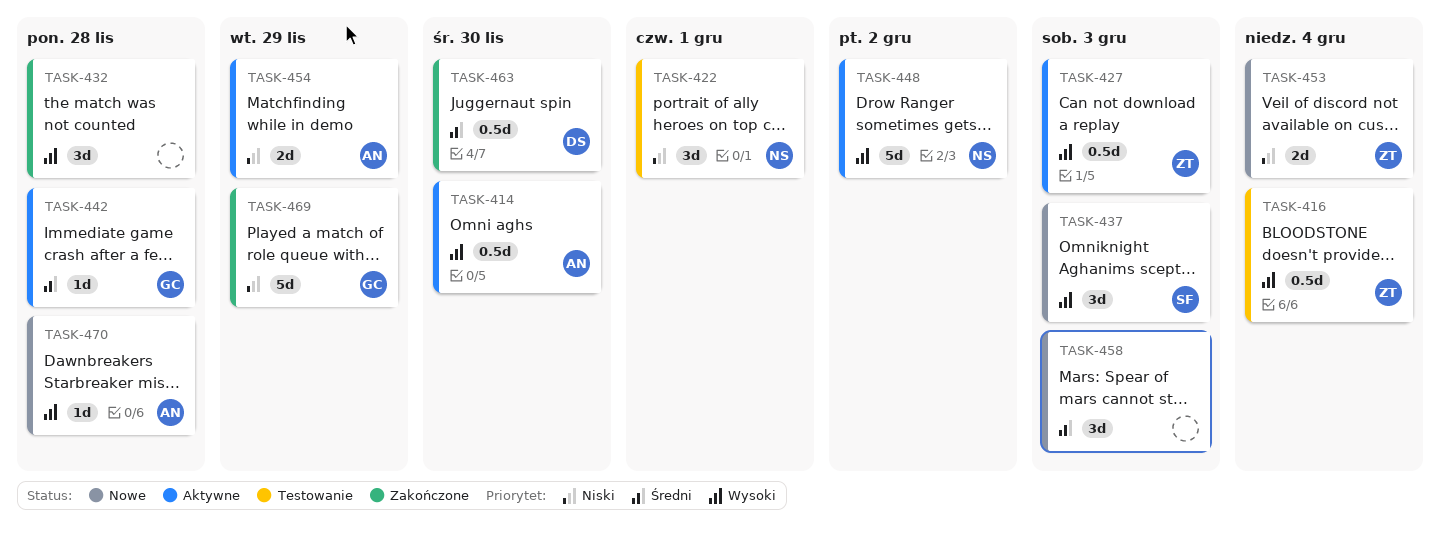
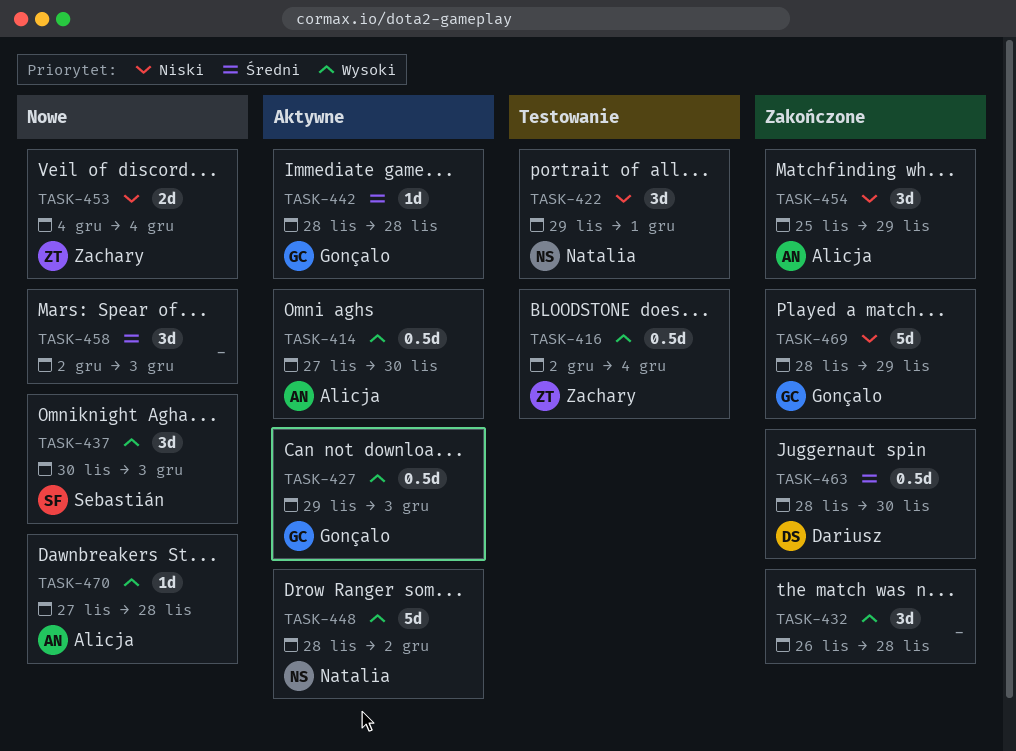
TASK-427, owner: Zachary -> Gonçalo
TASK-454, status: Aktywne -> Zakończone
TASK-454, estimate: 2d -> 3d

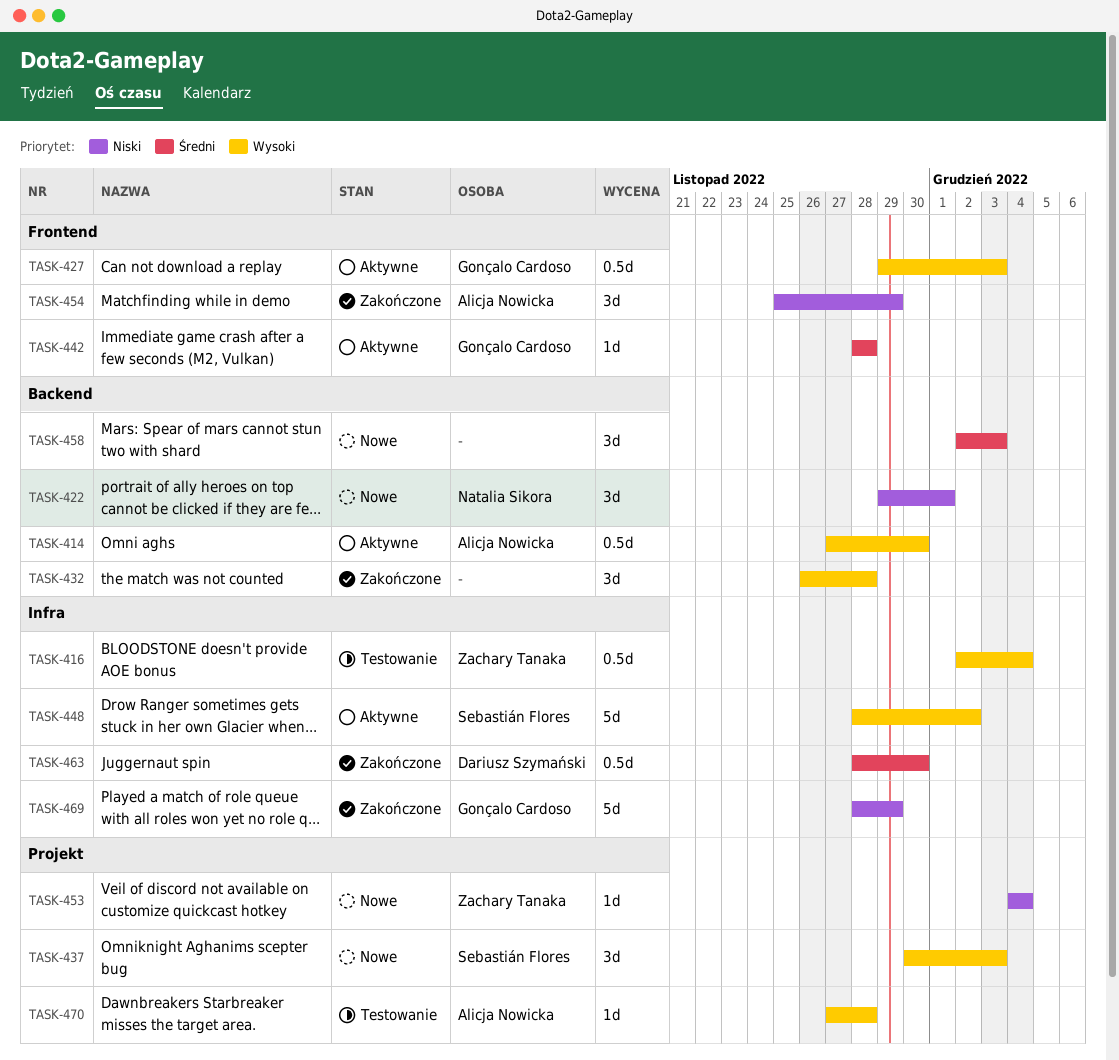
TASK-422, status: Testowanie -> Nowe
TASK-448, owner: Natalia Sikora -> Sebastián Flores
TASK-453, estimate: 2d -> 1d
TASK-470, status: Nowe -> Testowanie

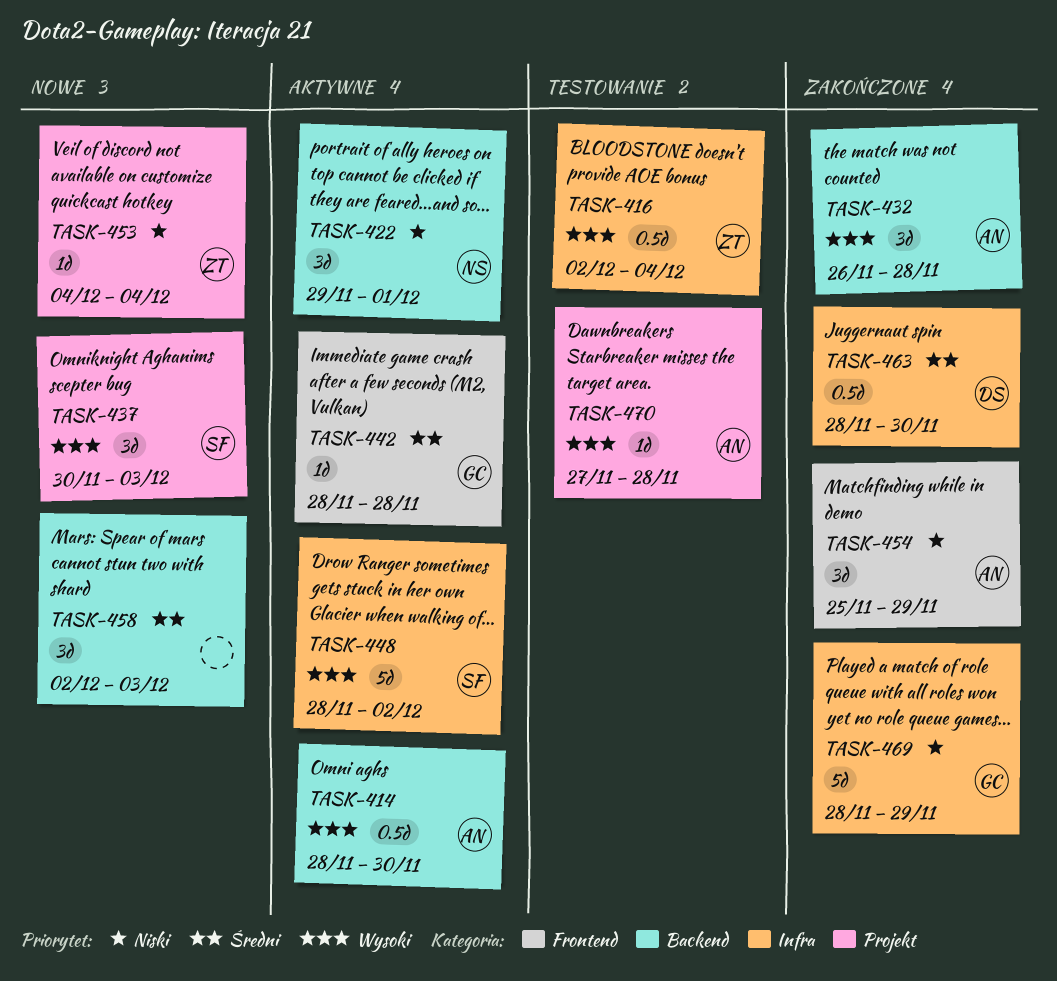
TASK-414, start: Nov 27 -> Nov 28
TASK-422, status: Nowe -> Aktywne
TASK-427: present -> none
TASK-432, owner: none -> Alicja Nowicka

